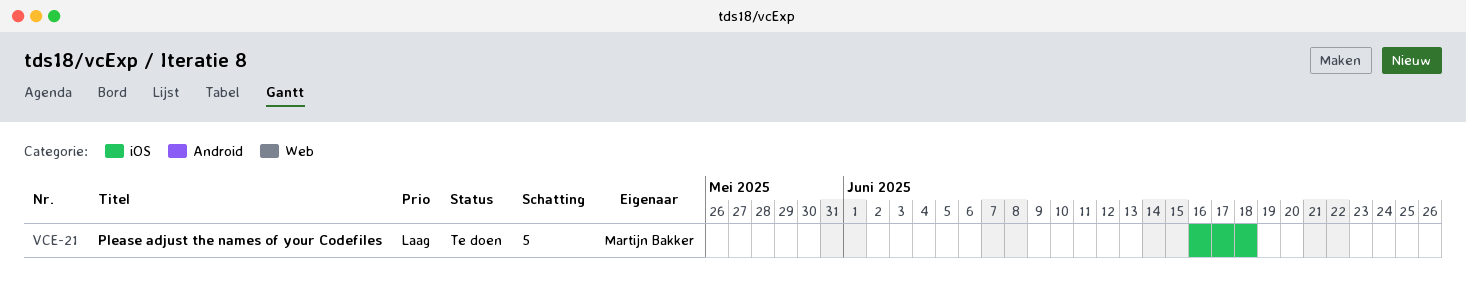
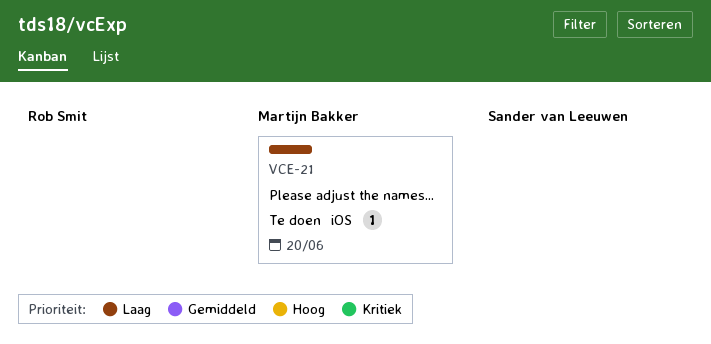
VCE-21, estimate: 5 -> 1
VCE-21, due: Jun 18 -> Jun 20

